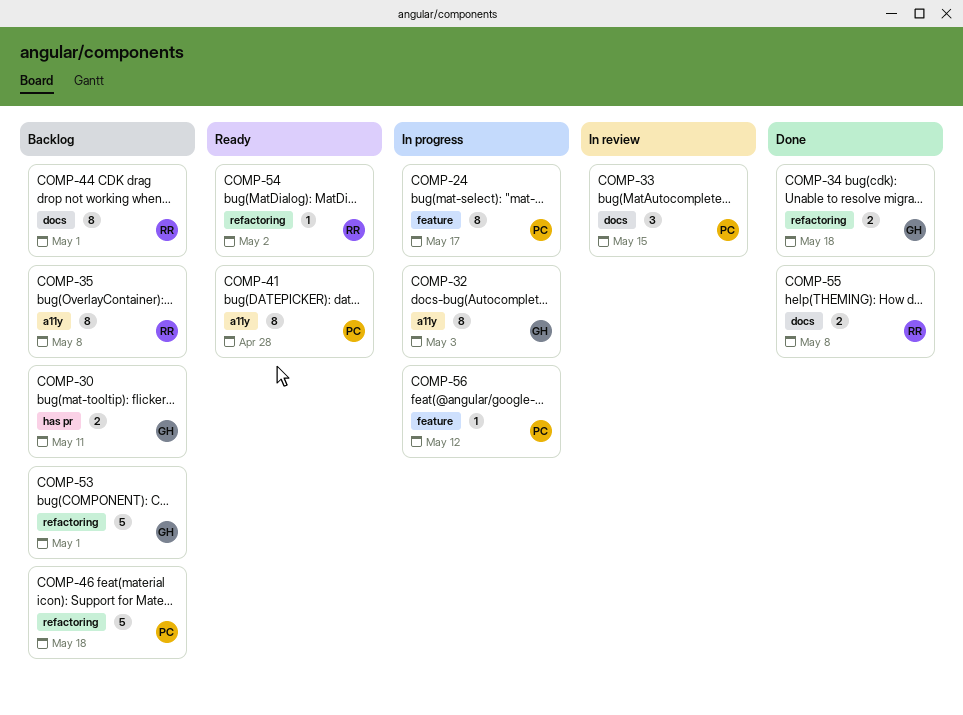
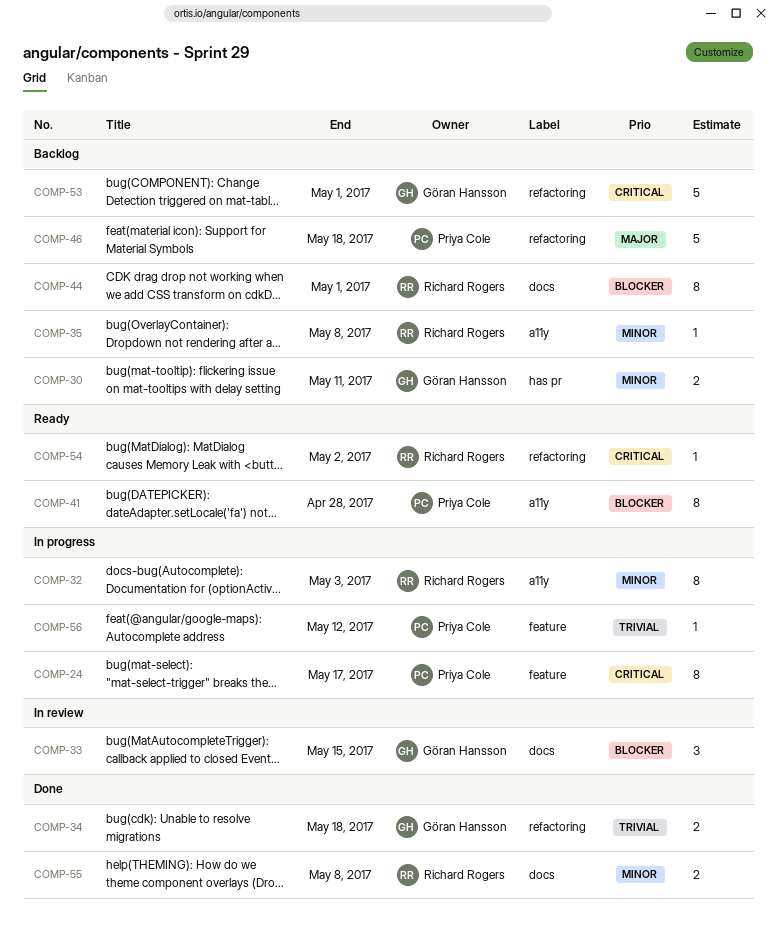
COMP-32, owner: Göran Hansson -> Richard Rogers
COMP-33, owner: Priya Cole -> Göran Hansson
COMP-35, estimate: 8 -> 1

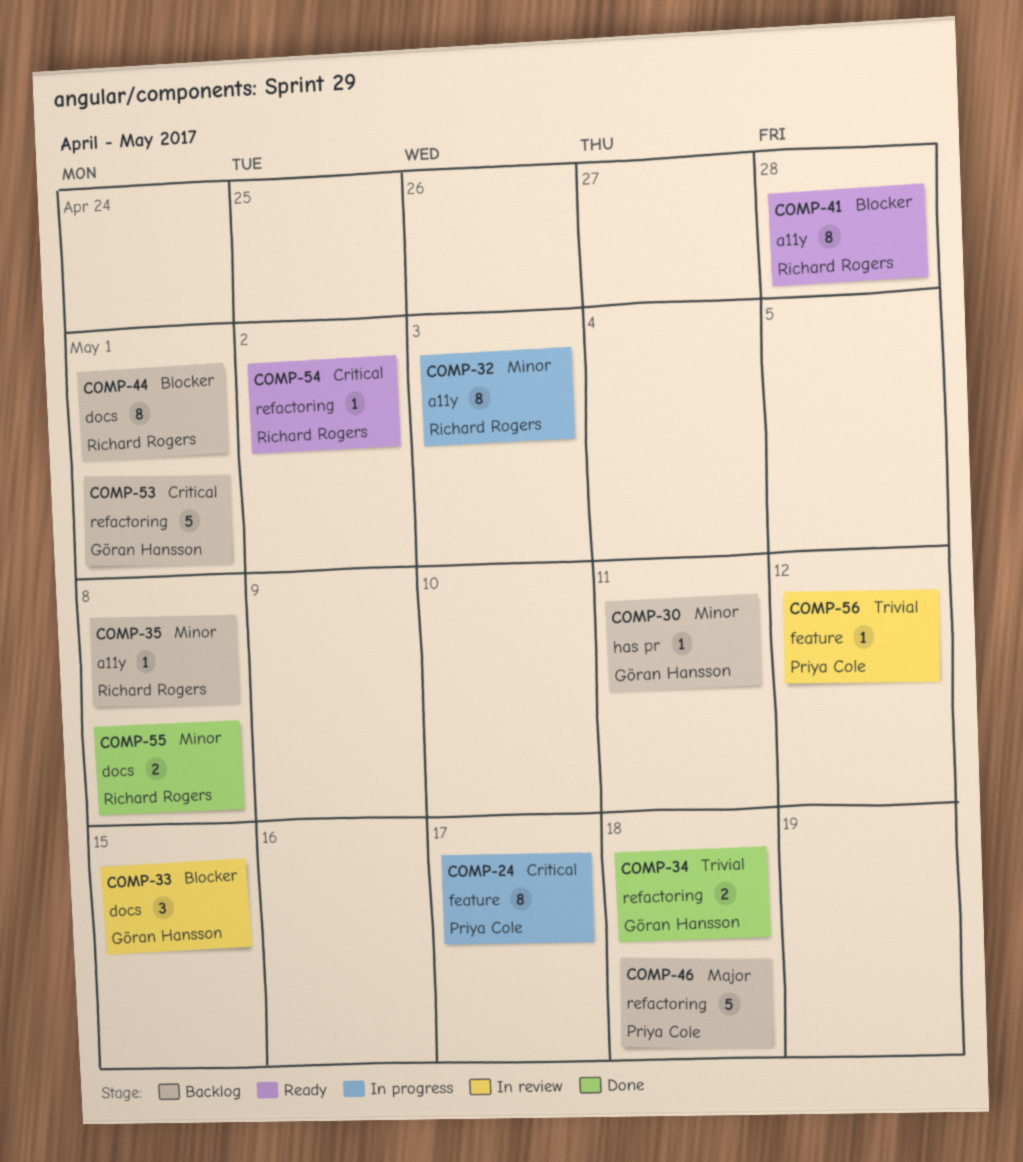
COMP-30, estimate: 2 -> 1
COMP-41, owner: Priya Cole -> Richard Rogers
COMP-56, status: In progress -> In review

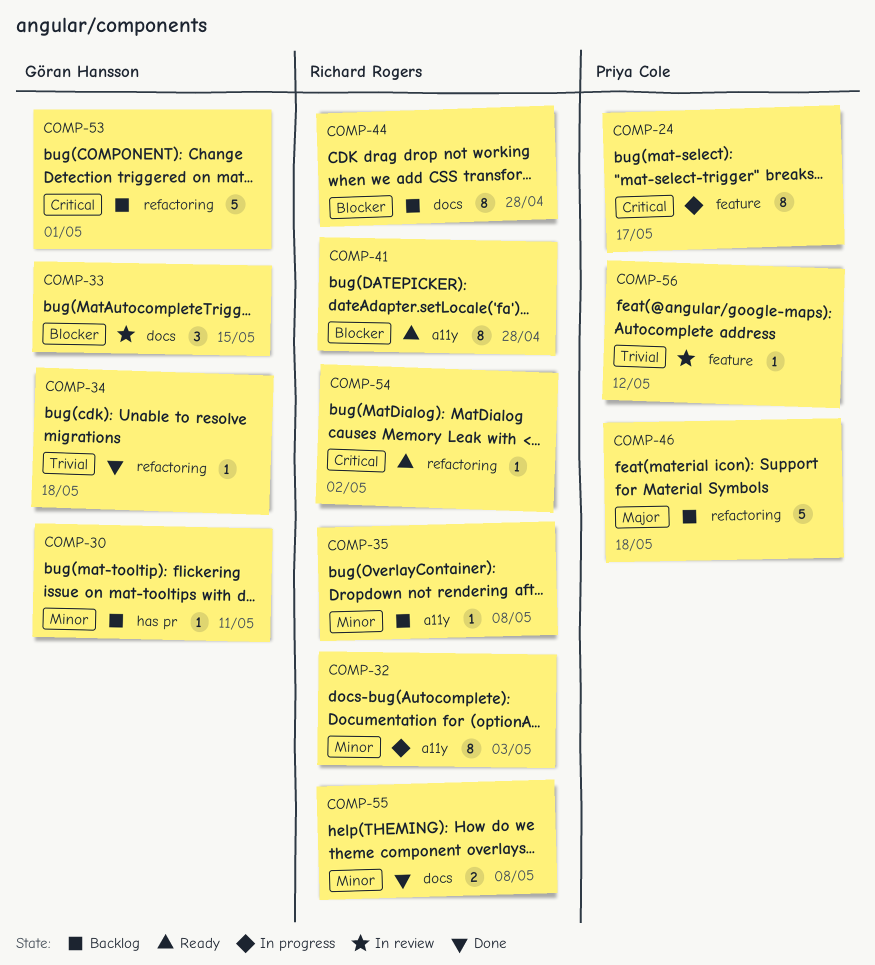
COMP-34, estimate: 2 -> 1
COMP-44, due: May 1 -> Apr 28

